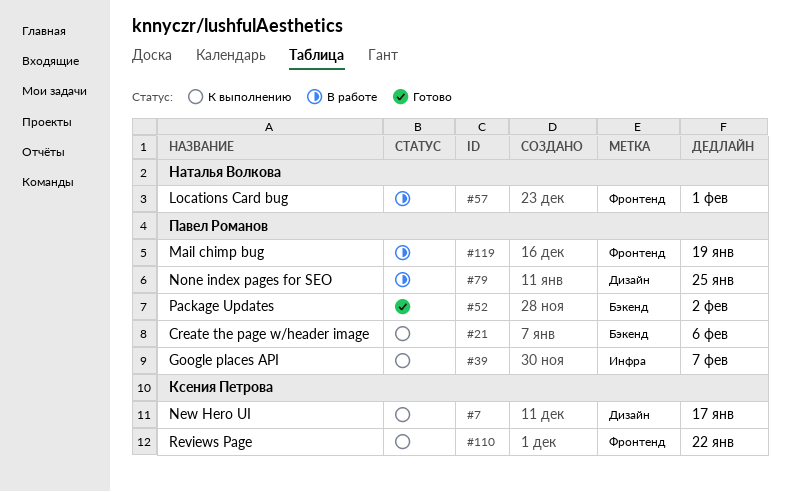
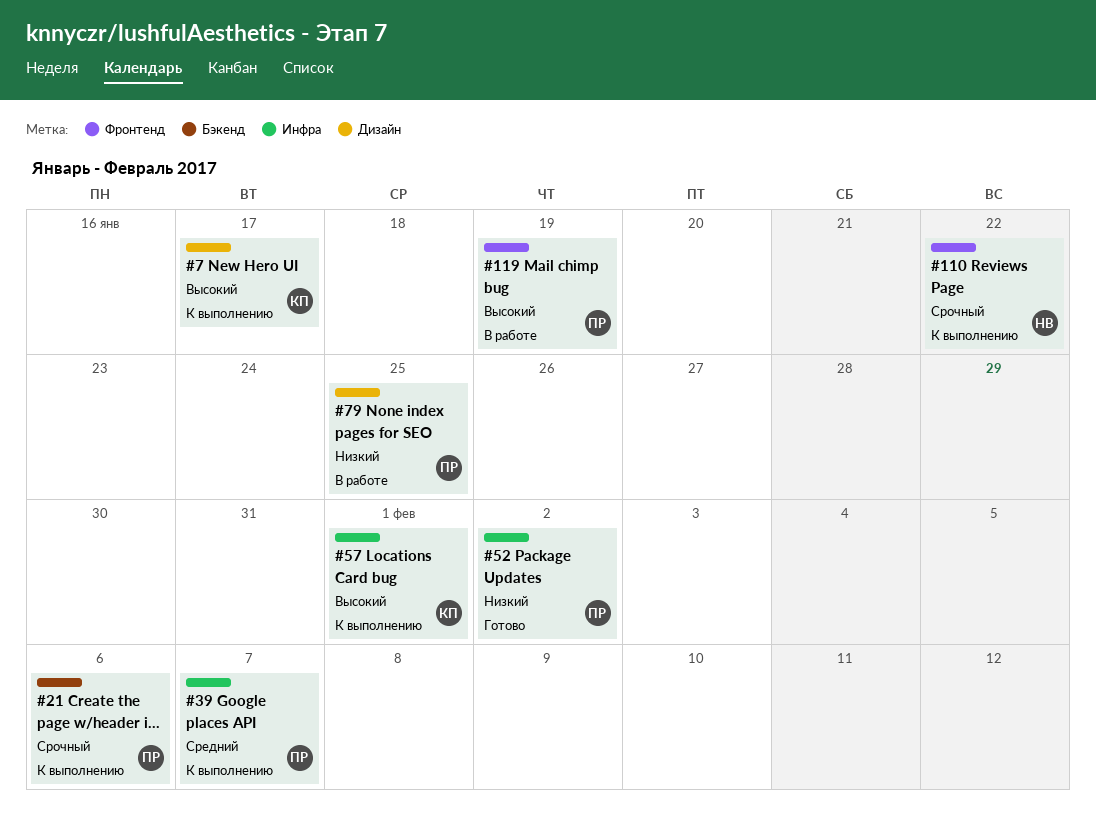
#52, label: Бэкенд -> Инфра
#57, status: В работе -> К выполнению
#57, owner: Наталья Волкова -> Ксения Петрова
#57, label: Фронтенд -> Инфра
#110, owner: Ксения Петрова -> Наталья Волкова

